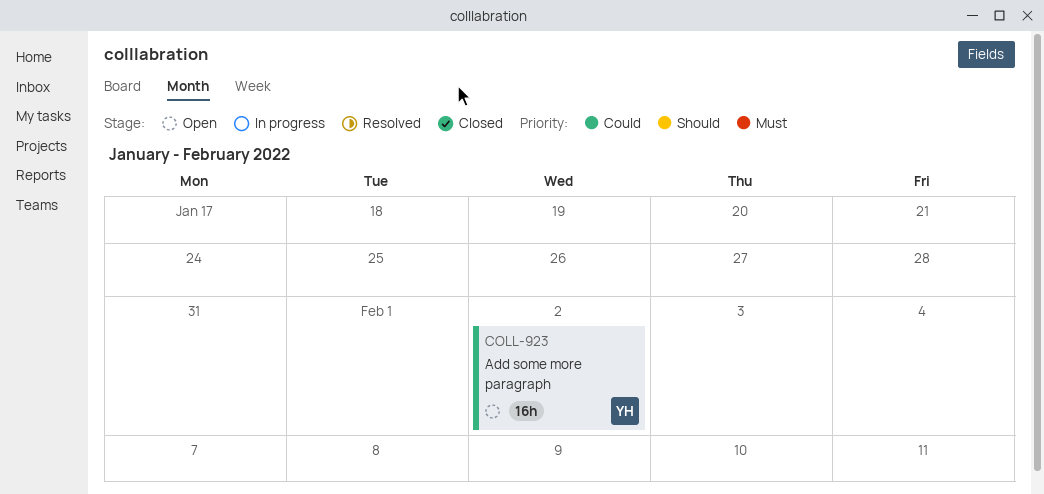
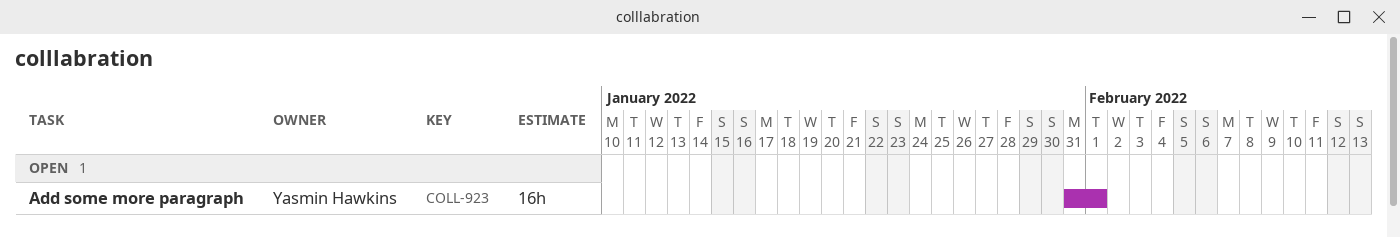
COLL-923, due: Feb 2 -> Feb 1

